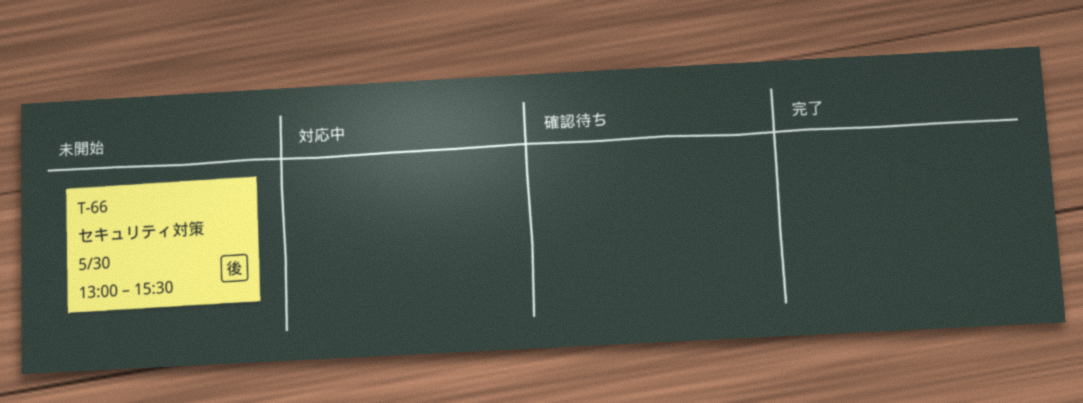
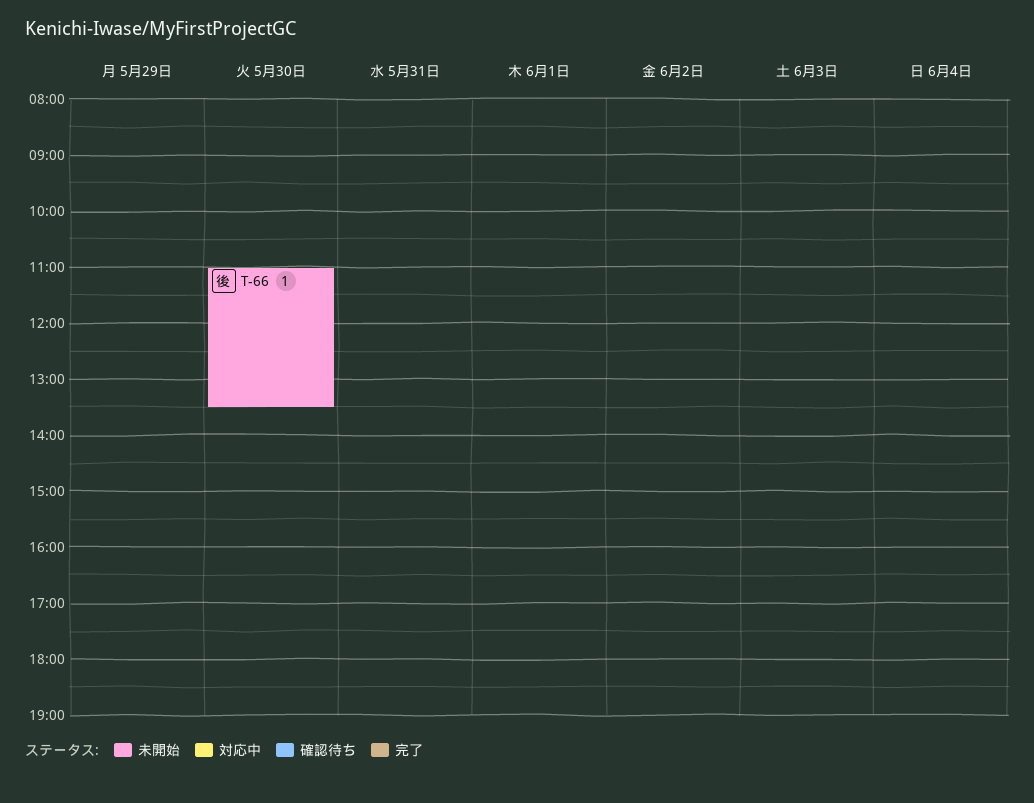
T-66, begins: 13:00 -> 11:00
T-66, ends: 15:30 -> 13:30

